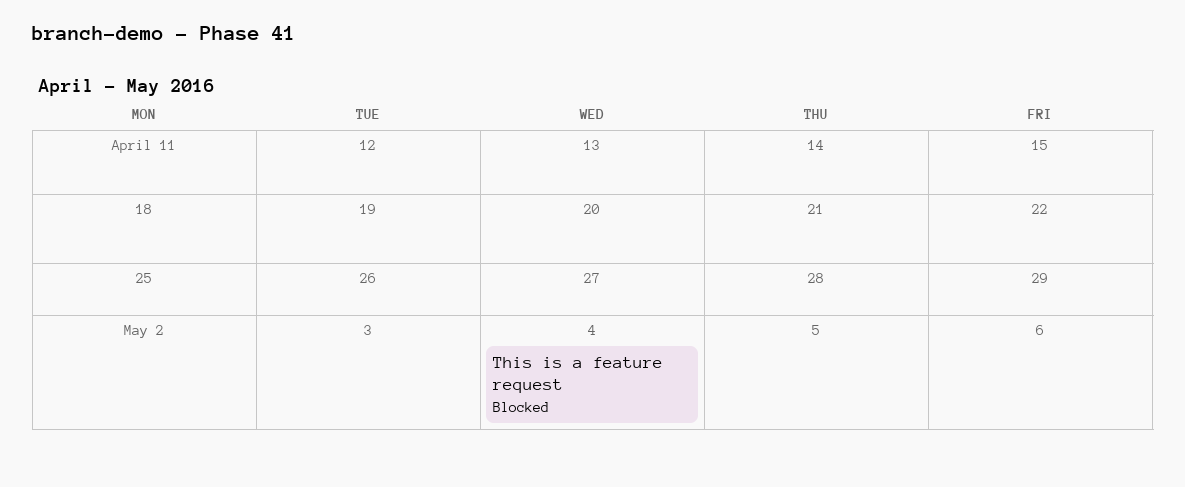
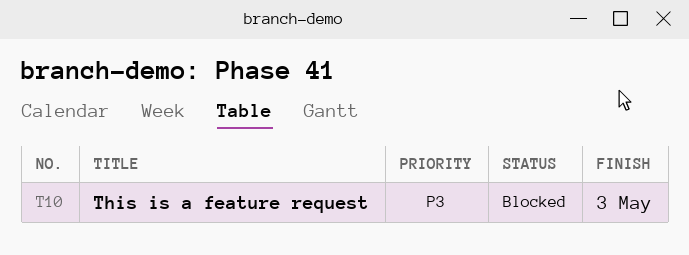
This is a feature request, due: May 4 -> May 3

